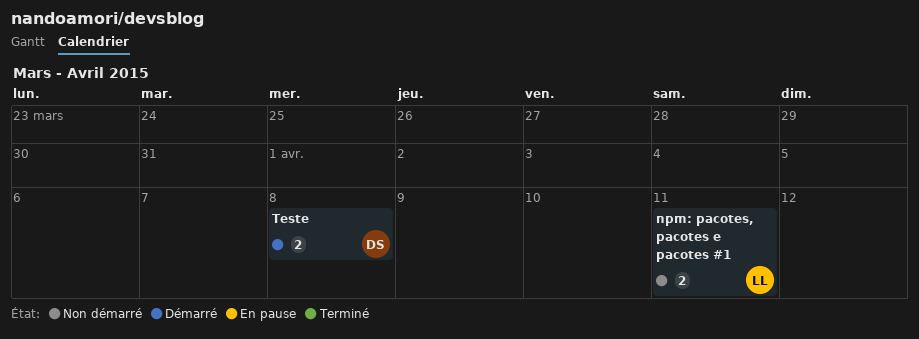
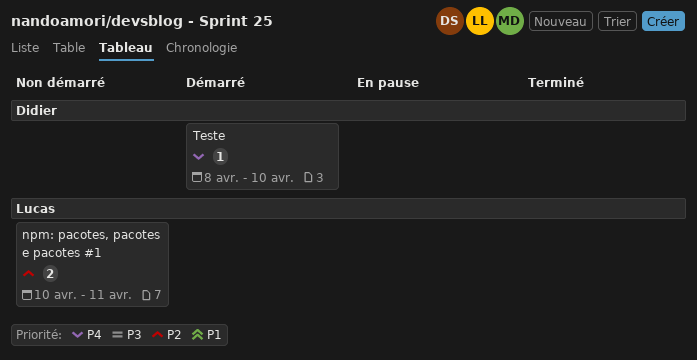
Teste, estimate: 2 -> 1
Teste, due: Apr 8 -> Apr 10

